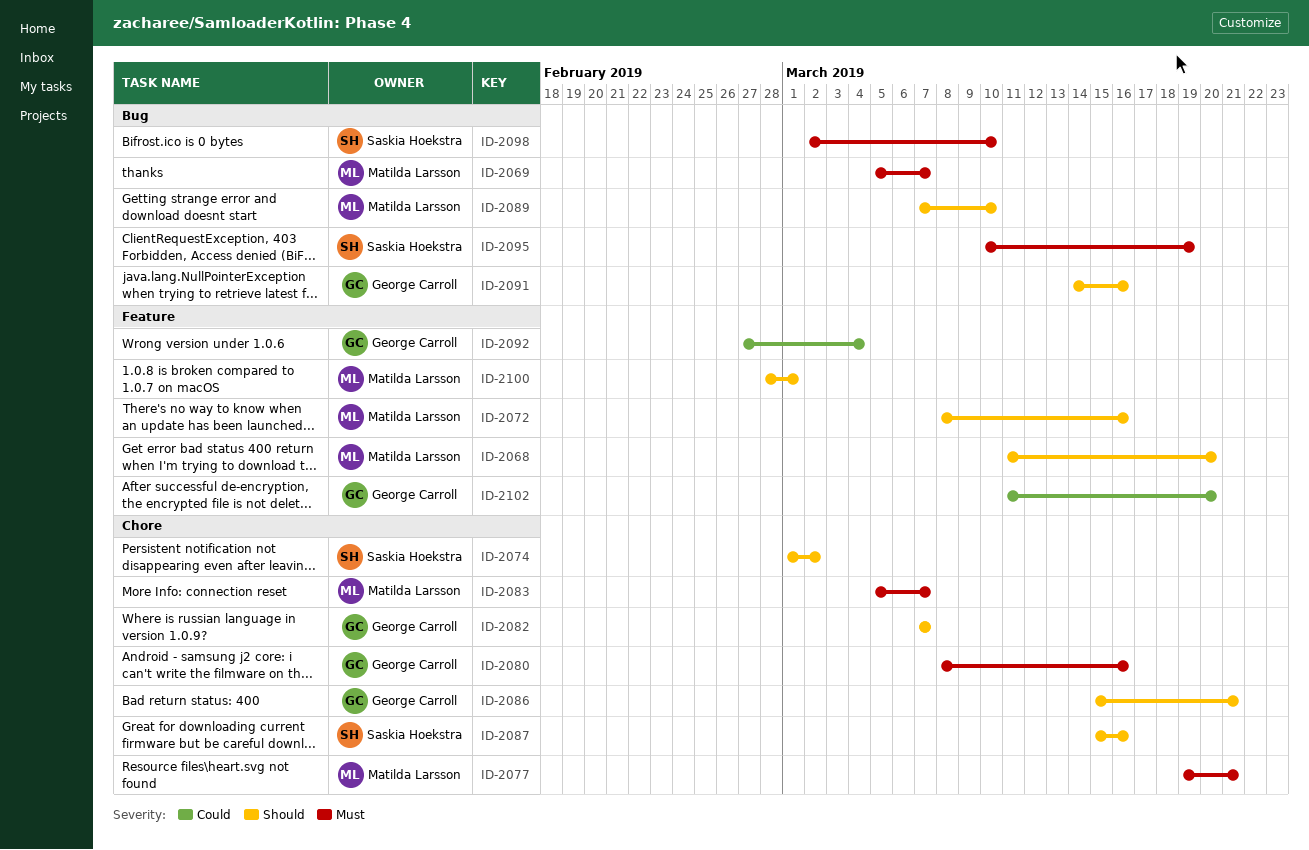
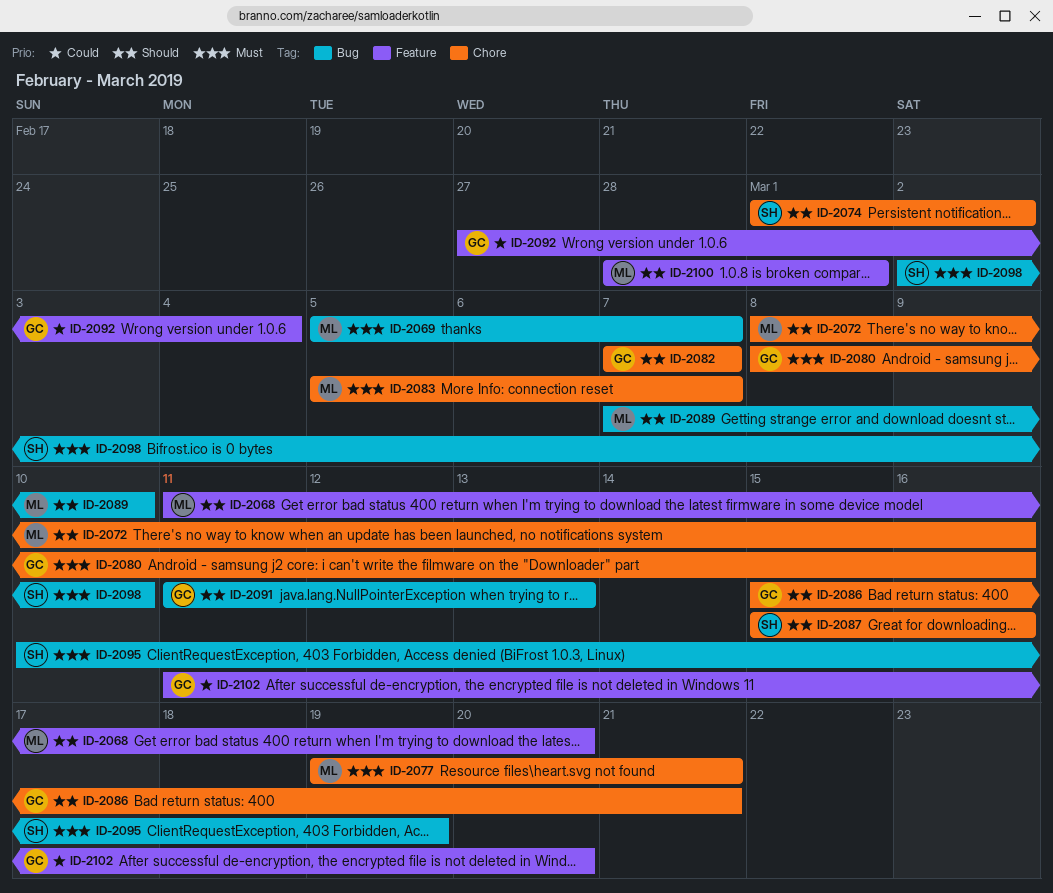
ID-2072, label: Feature -> Chore
ID-2091, start: Mar 14 -> Mar 11
ID-2091, due: Mar 16 -> Mar 13

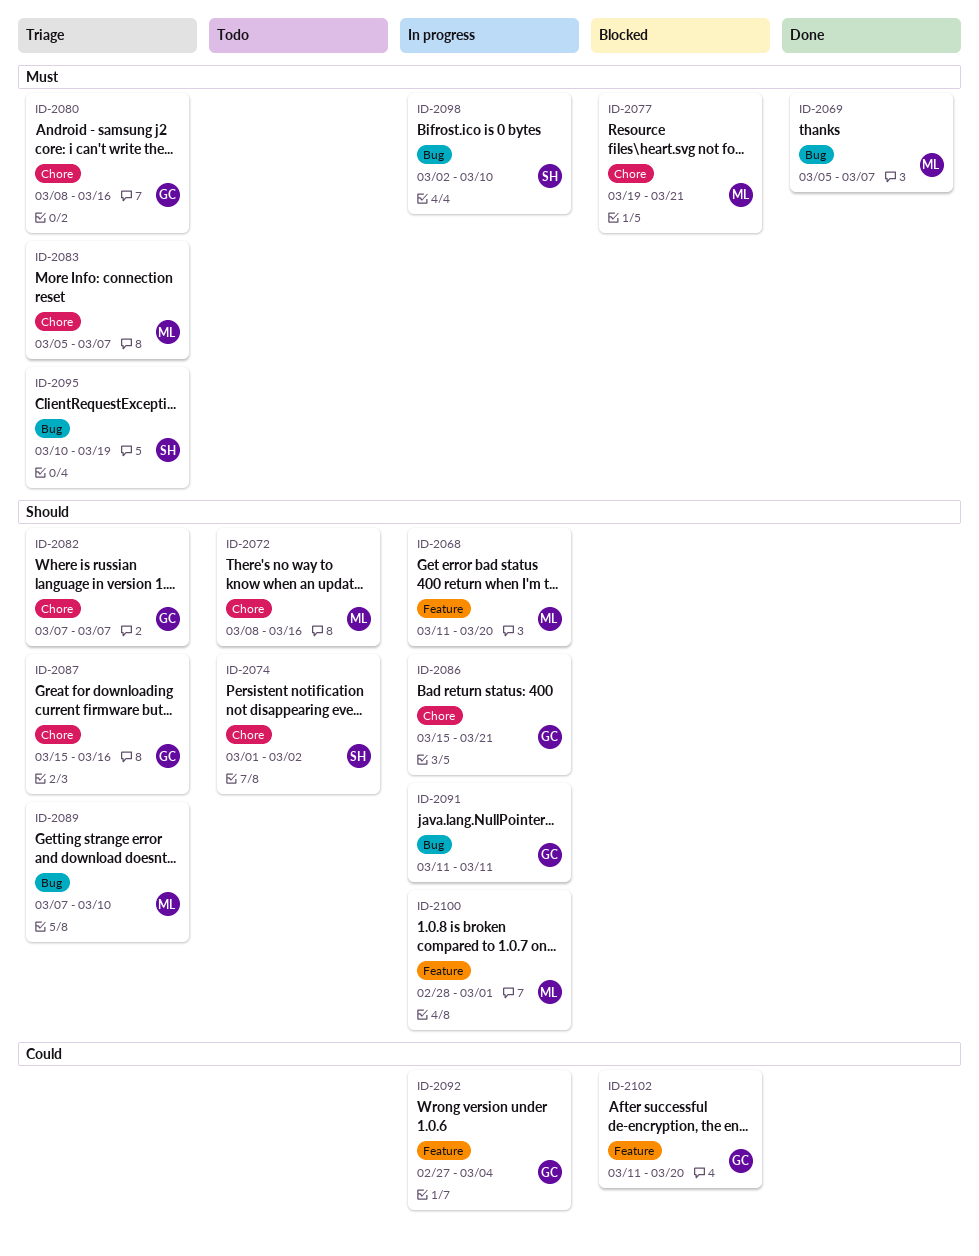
ID-2087, owner: SH -> GC
ID-2091, due: Mar 13 -> Mar 11

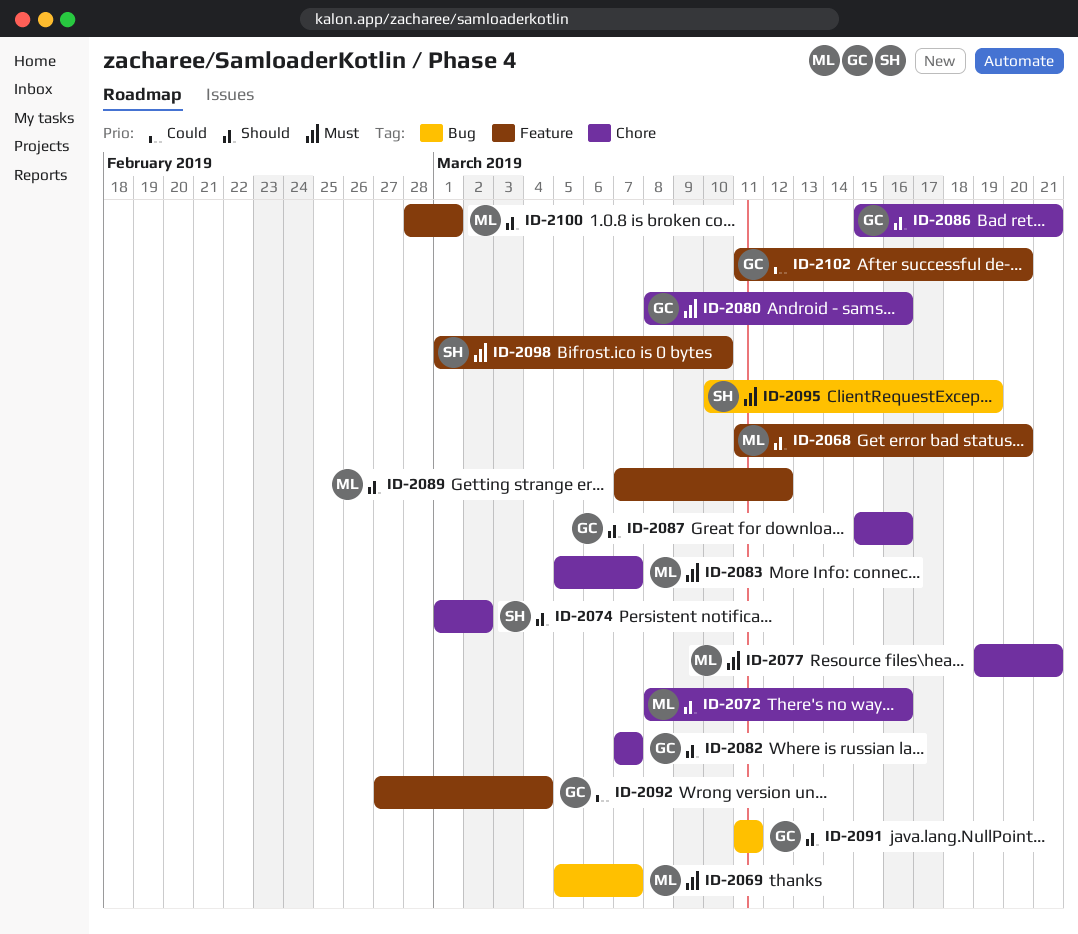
ID-2089, label: Bug -> Feature
ID-2089, due: Mar 10 -> Mar 12
ID-2098, label: Bug -> Feature
ID-2098, start: Mar 2 -> Mar 1

